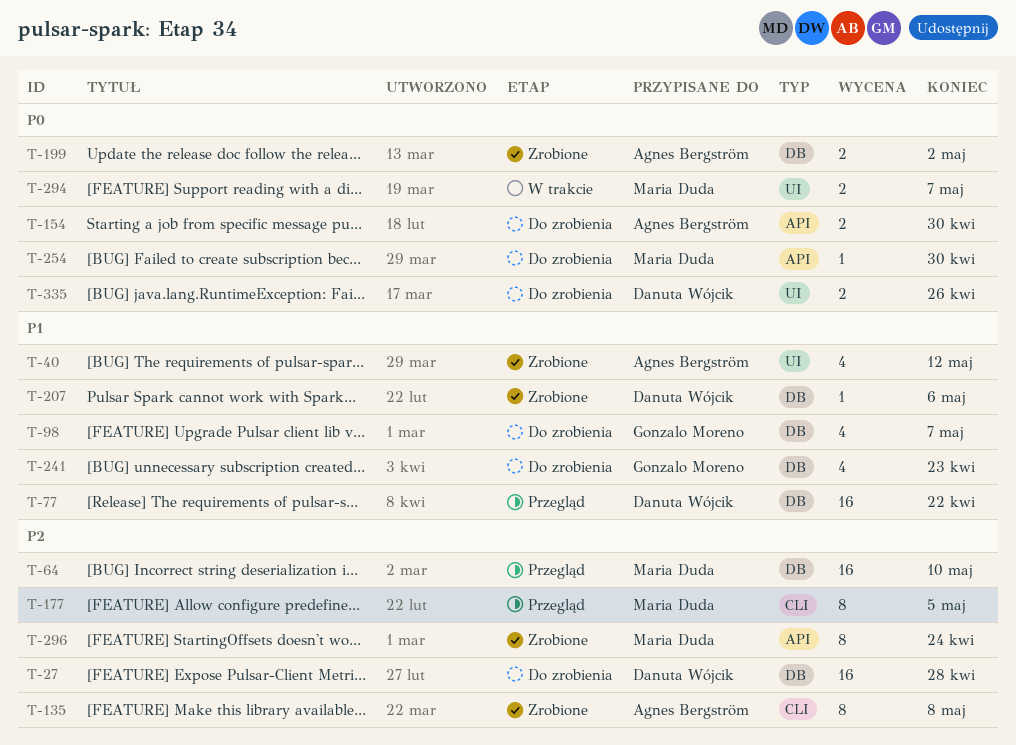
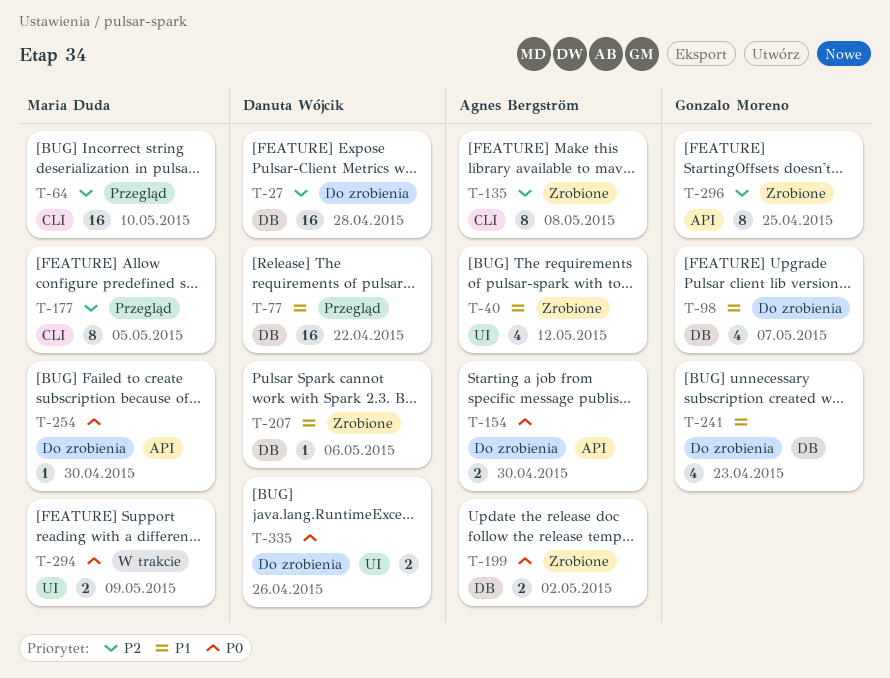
T-64, label: DB -> CLI
T-294, due: May 7 -> May 9
T-296, owner: Maria Duda -> Gonzalo Moreno
T-296, due: Apr 24 -> Apr 25

